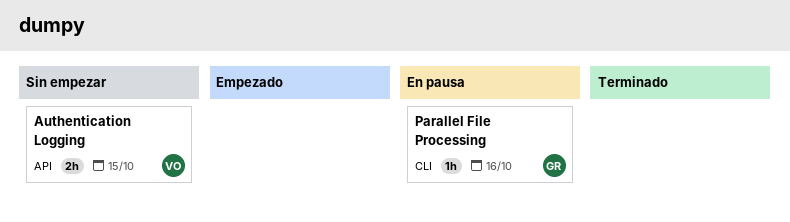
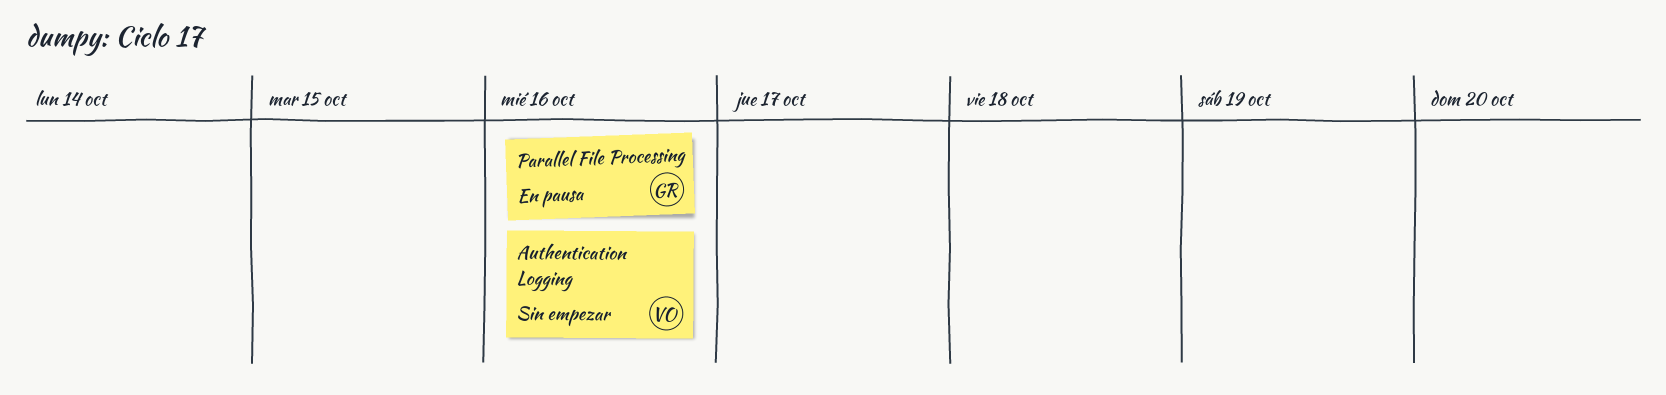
Authentication Logging, due: Oct 15 -> Oct 16

